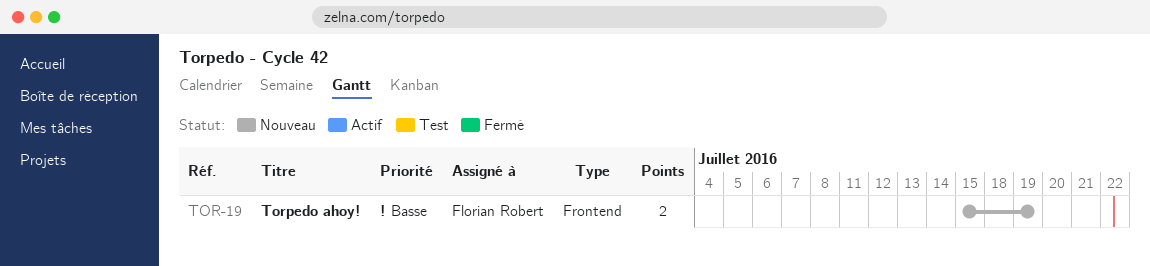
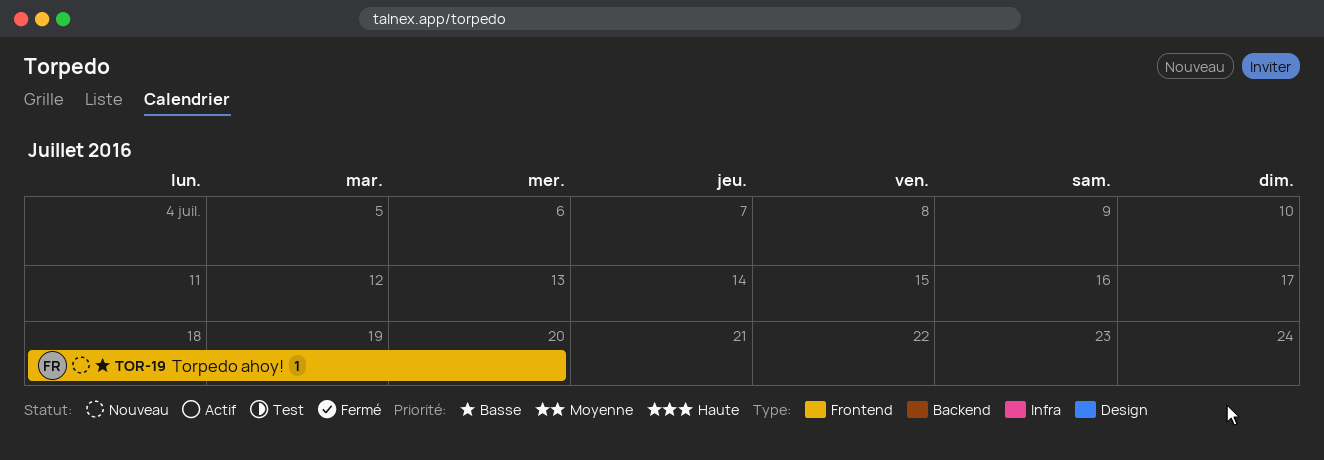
TOR-19, estimate: 2 -> 1
TOR-19, start: Jul 15 -> Jul 18
TOR-19, due: Jul 19 -> Jul 20

